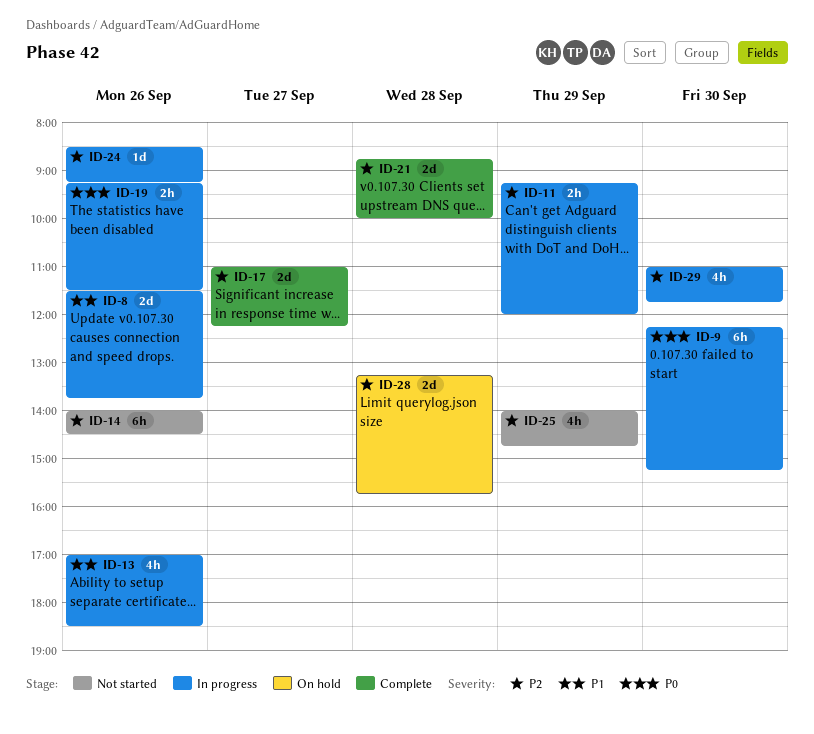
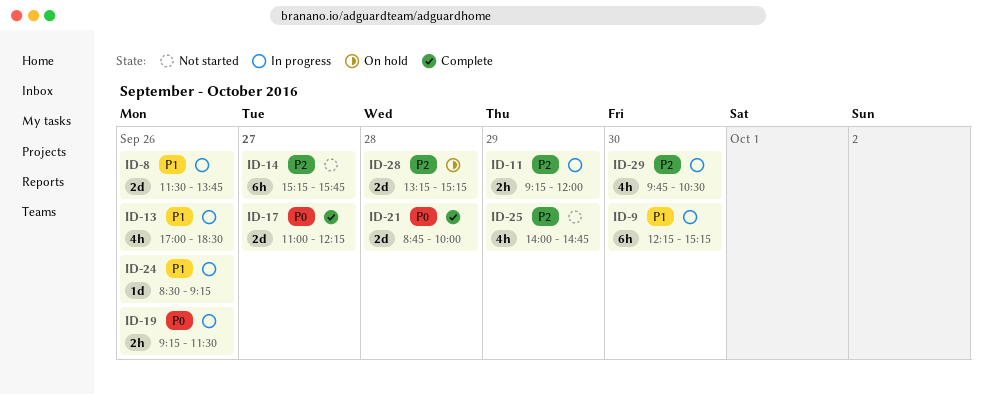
ID-9, priority: P0 -> P1
ID-14, day: Sep 26 -> Sep 27
ID-14, begins: 14:00 -> 15:15
ID-14, ends: 14:30 -> 15:45
ID-17, priority: P2 -> P0
ID-21, priority: P2 -> P0
ID-24, priority: P2 -> P1
ID-28, ends: 15:45 -> 15:15
ID-29, begins: 11:00 -> 09:45
ID-29, ends: 11:45 -> 10:30

